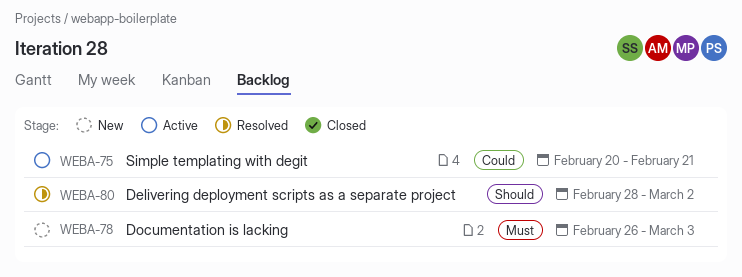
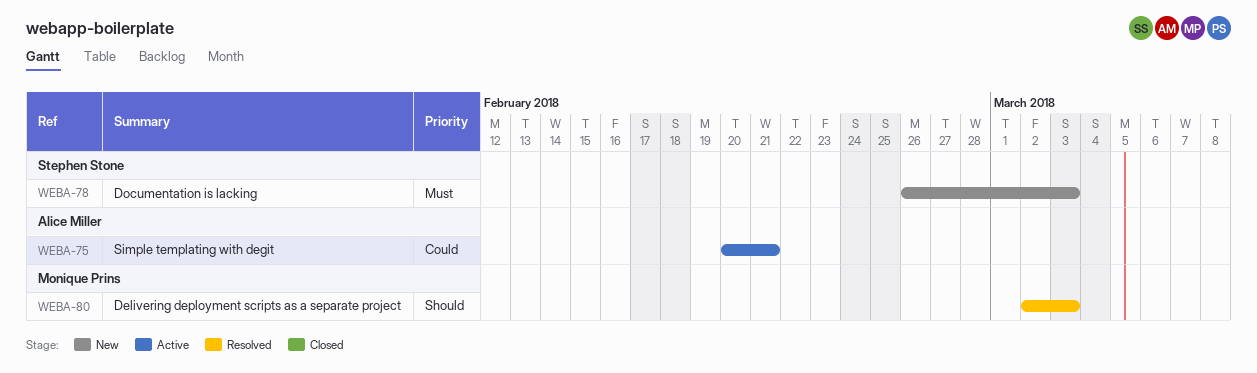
WEBA-80, start: Feb 28 -> Mar 2
WEBA-80, due: Mar 2 -> Mar 3

